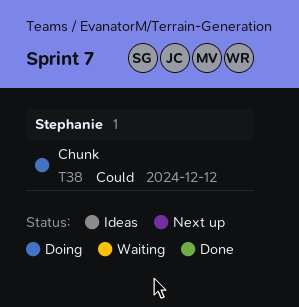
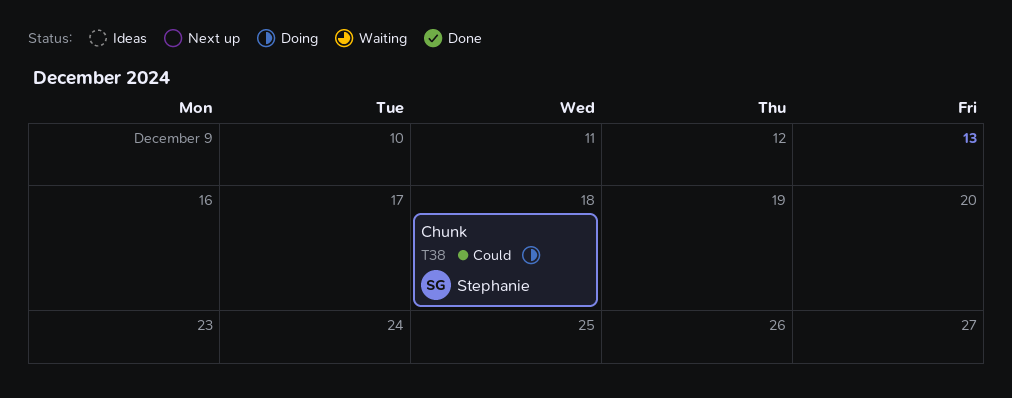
T38, due: Dec 12 -> Dec 18

